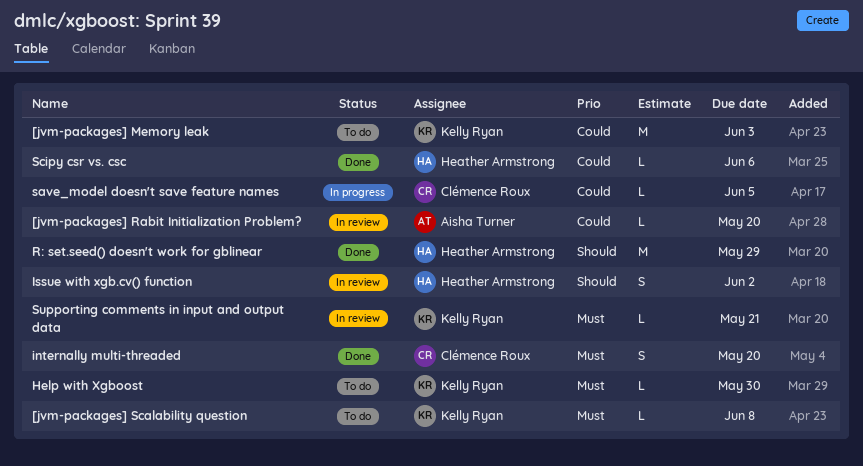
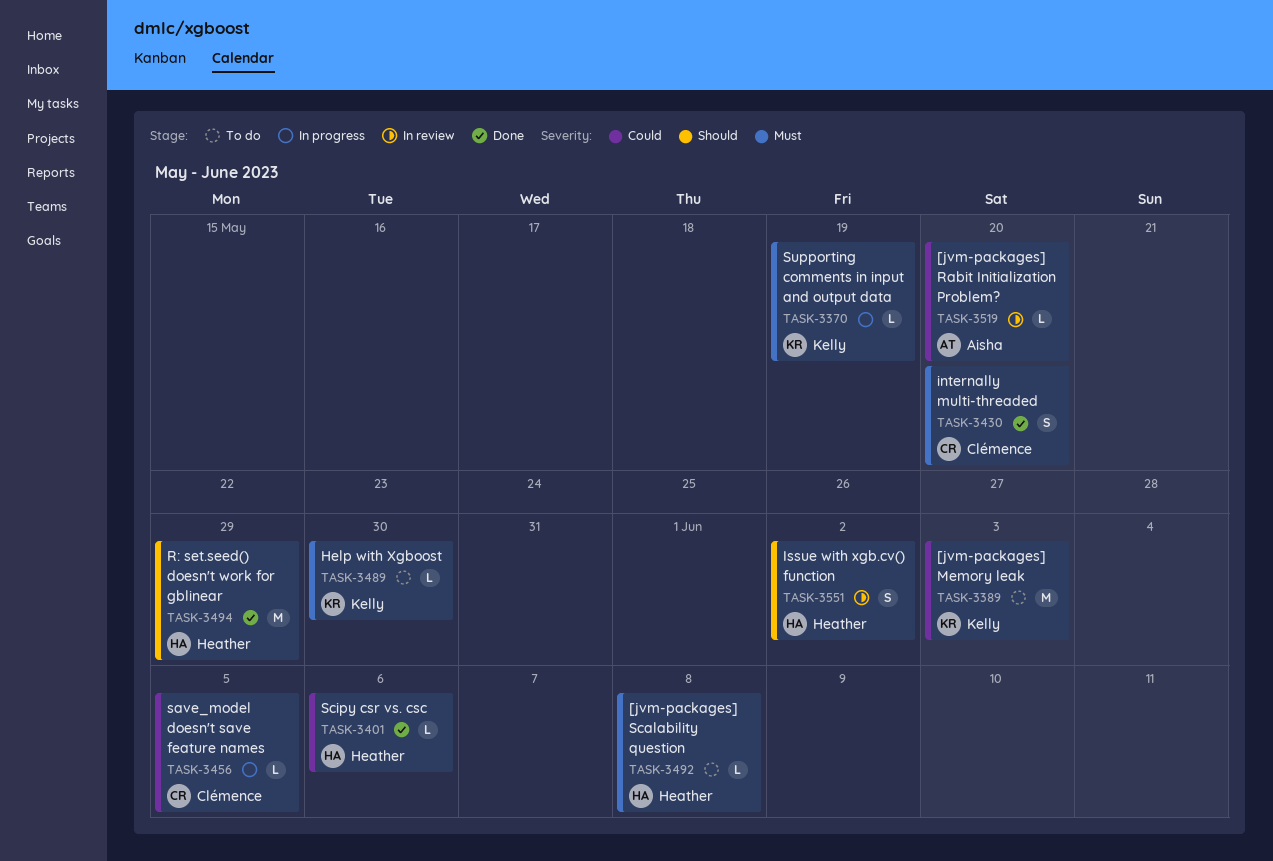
[jvm-packages] Scalability question, owner: Kelly Ryan -> Heather Armstrong
Supporting comments in input and output data, status: In review -> In progress
Supporting comments in input and output data, due: May 21 -> May 19

